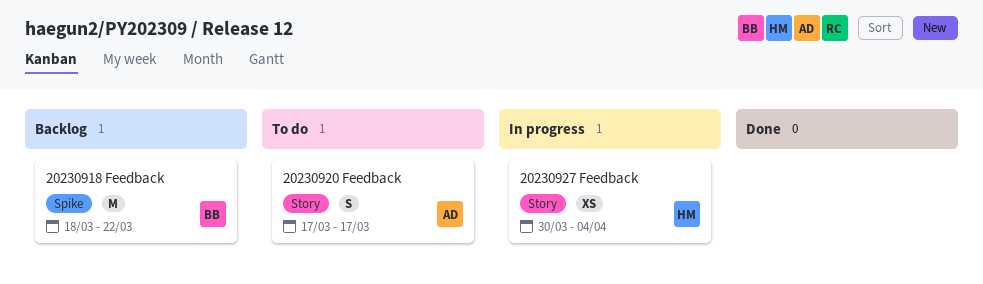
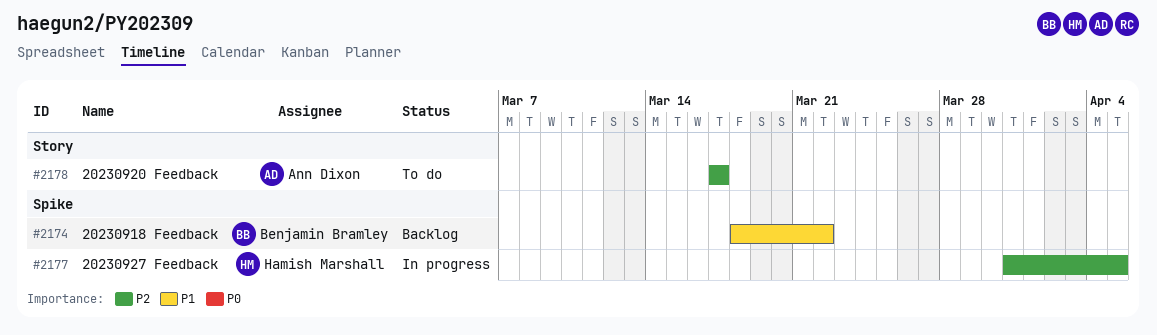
20230927 Feedback, label: Story -> Spike
20230927 Feedback, start: Mar 30 -> Mar 31
20230927 Feedback, due: Apr 4 -> Apr 5

